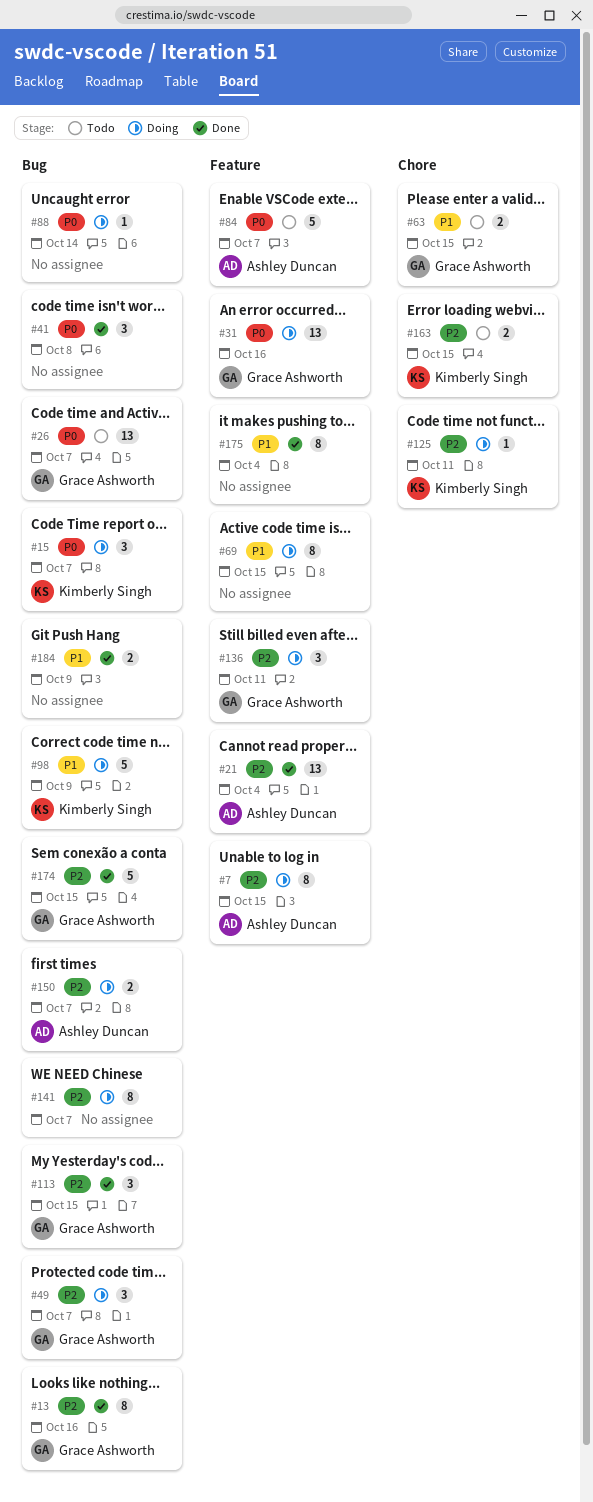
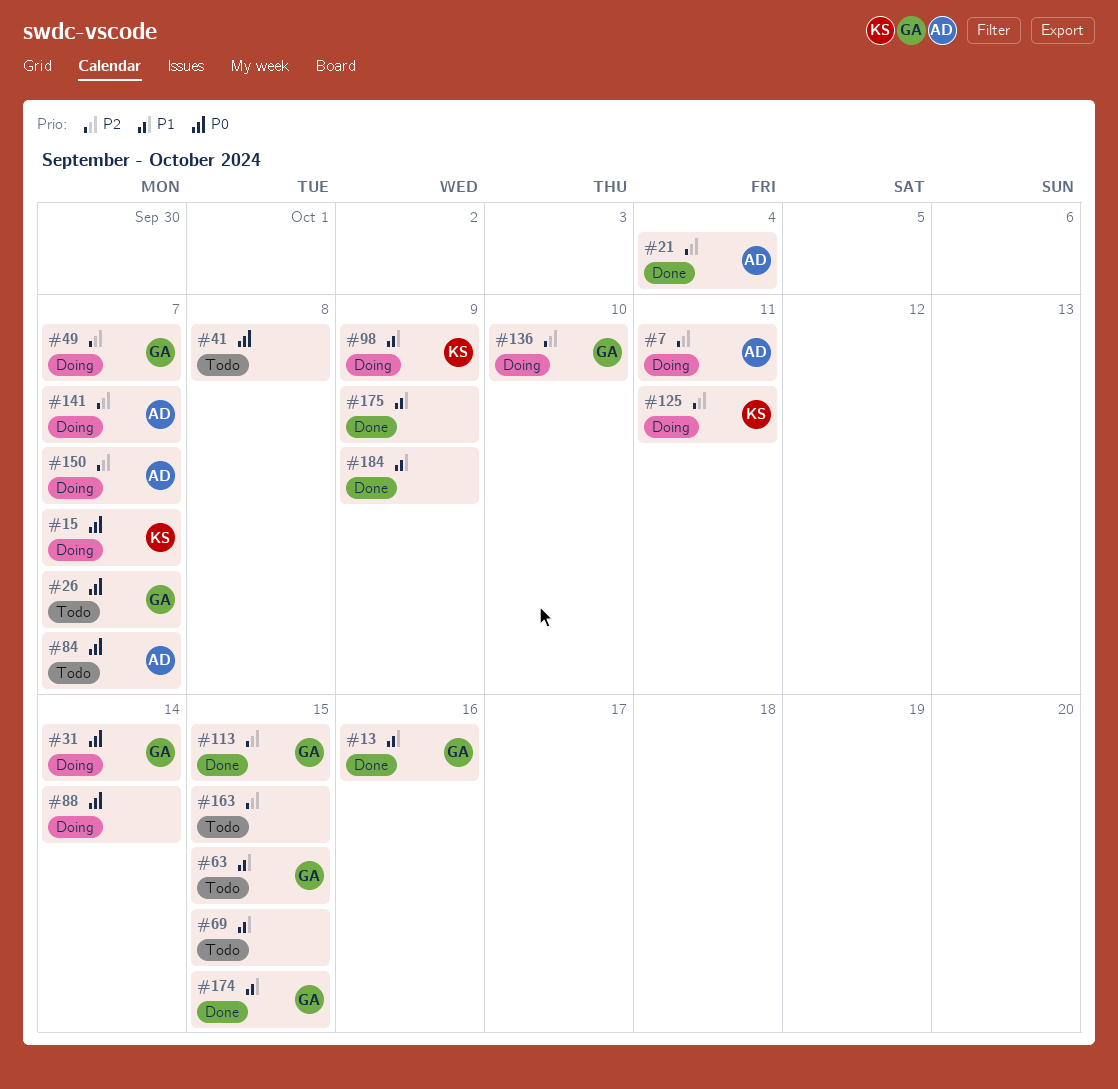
#7, due: Oct 15 -> Oct 11
#13, priority: P2 -> P1
#31, due: Oct 16 -> Oct 14
#41, status: Done -> Todo
#69, status: Doing -> Todo
#136, due: Oct 11 -> Oct 10
#141, owner: none -> Ashley Duncan
#163, owner: Kimberly Singh -> none
#174, priority: P2 -> P1
#175, due: Oct 4 -> Oct 9

